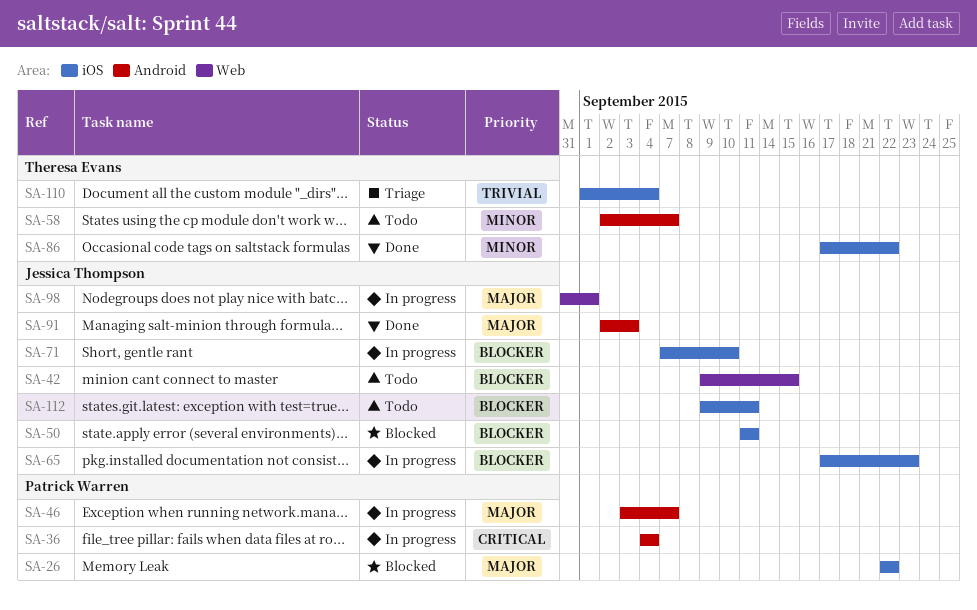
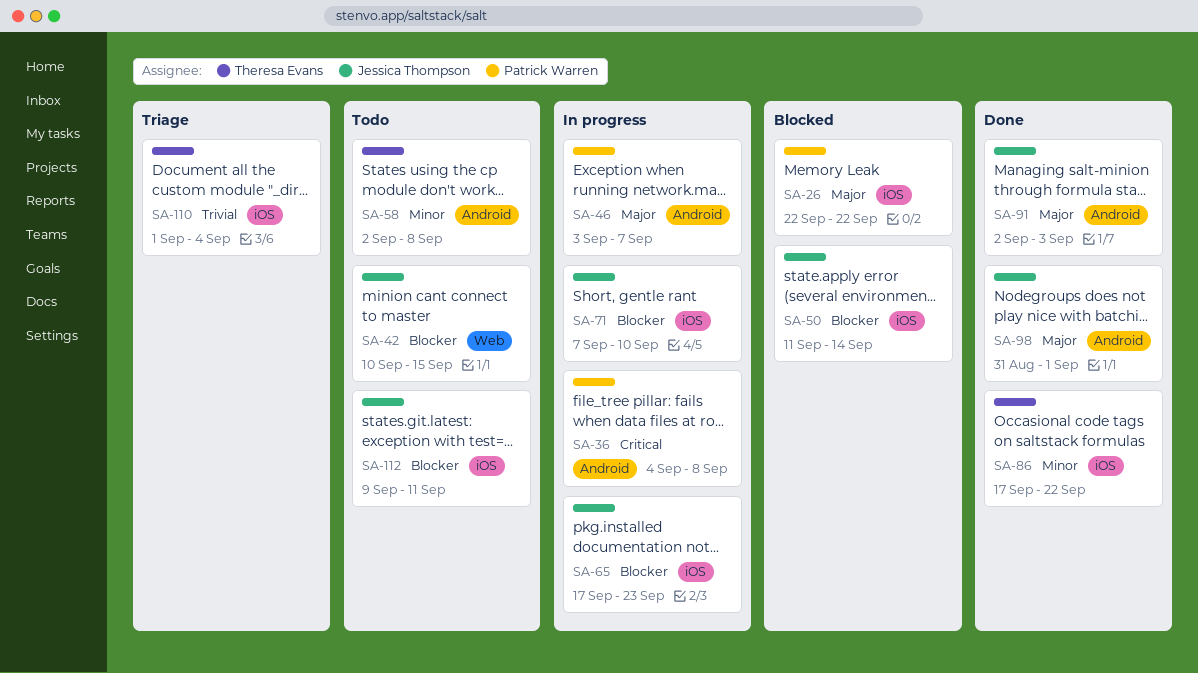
SA-36, due: Sep 4 -> Sep 8
SA-42, start: Sep 9 -> Sep 10
SA-50, due: Sep 11 -> Sep 14
SA-58, due: Sep 7 -> Sep 8
SA-98, status: In progress -> Done
SA-98, label: Web -> Android

